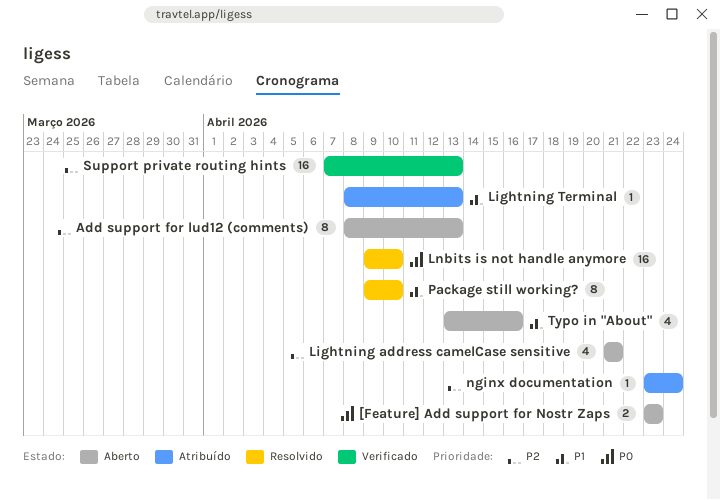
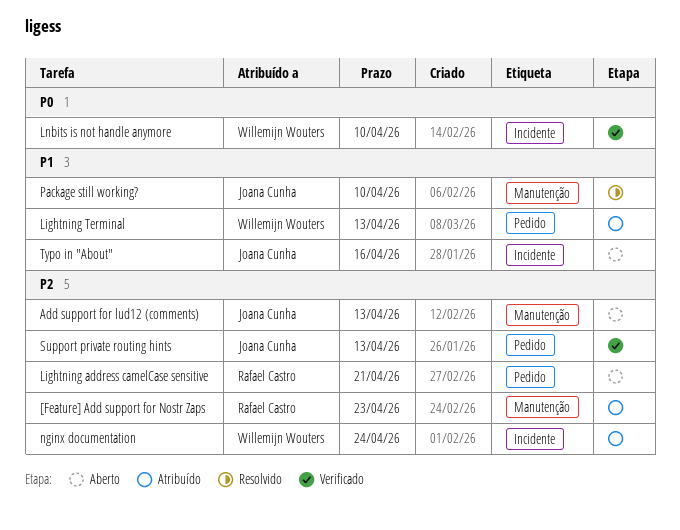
[Feature] Add support for Nostr Zaps, status: Aberto -> Atribuído
[Feature] Add support for Nostr Zaps, priority: P0 -> P2
Lnbits is not handle anymore, status: Resolvido -> Verificado

